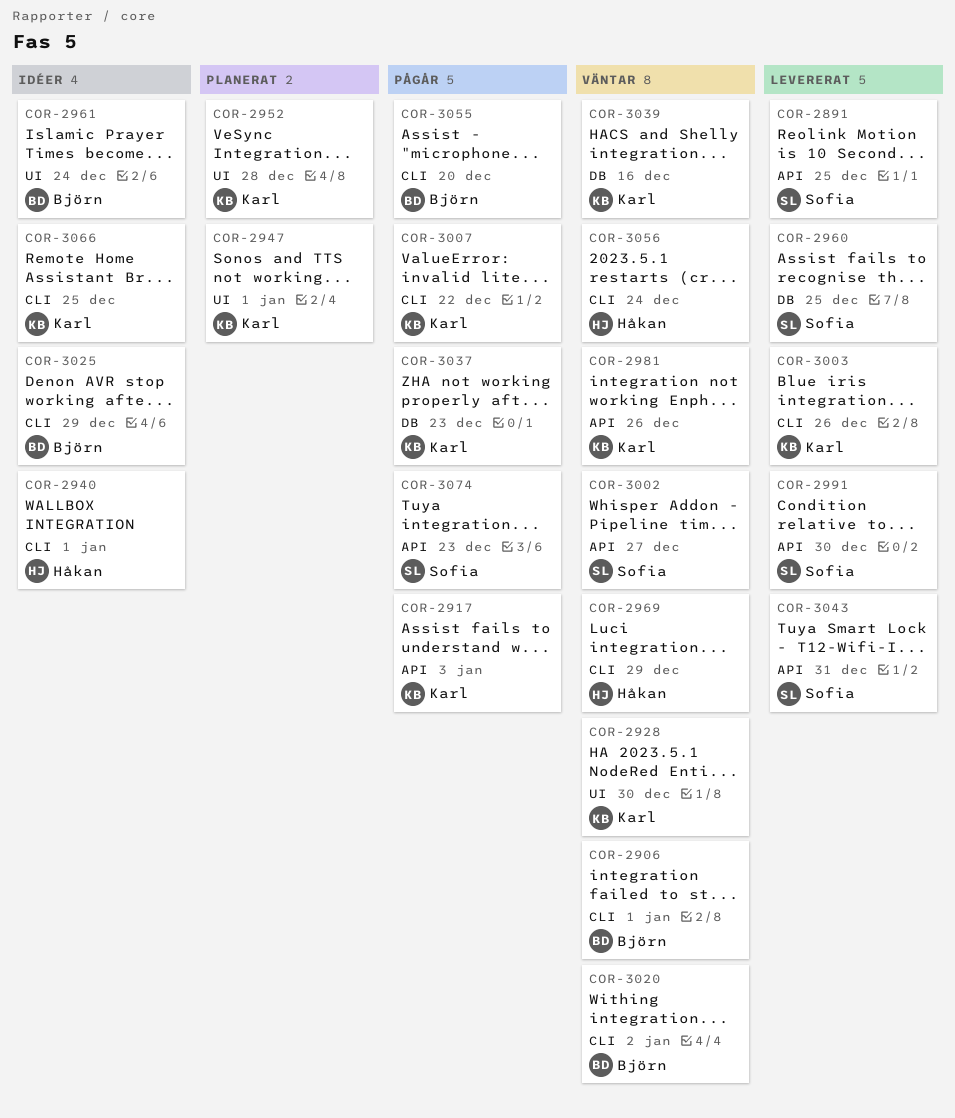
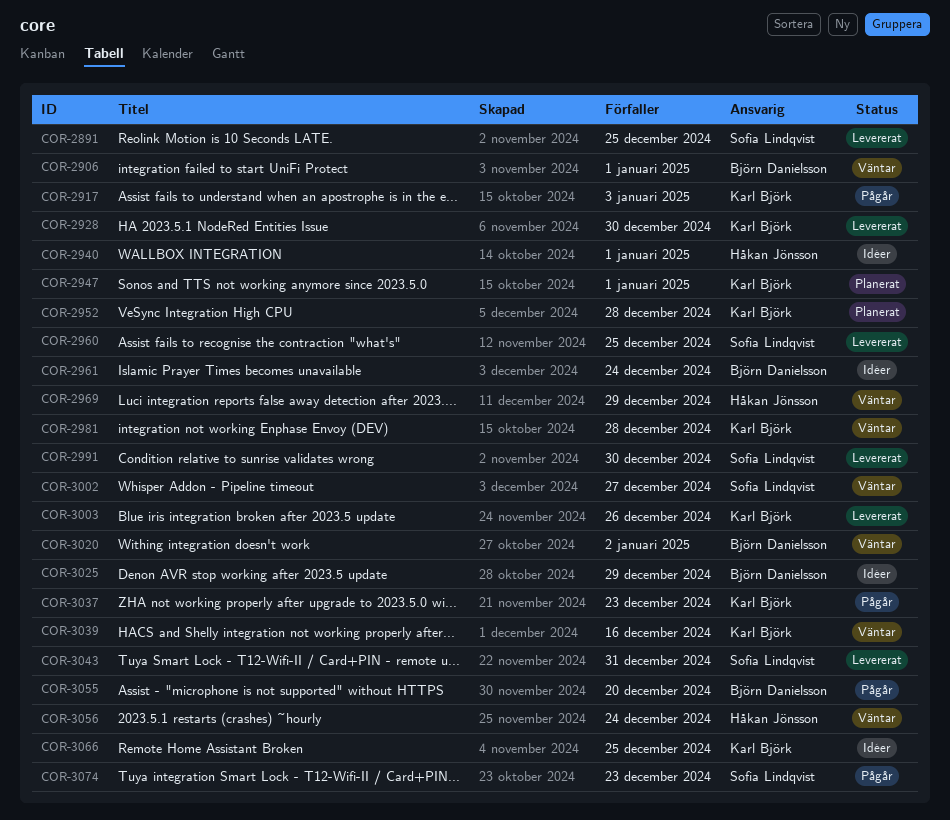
COR-2928, status: Väntar -> Levererat
COR-2981, due: Dec 26 -> Dec 28
COR-3007: present -> none

